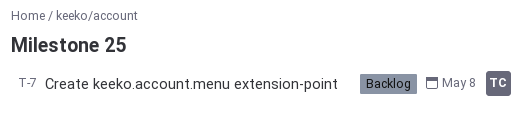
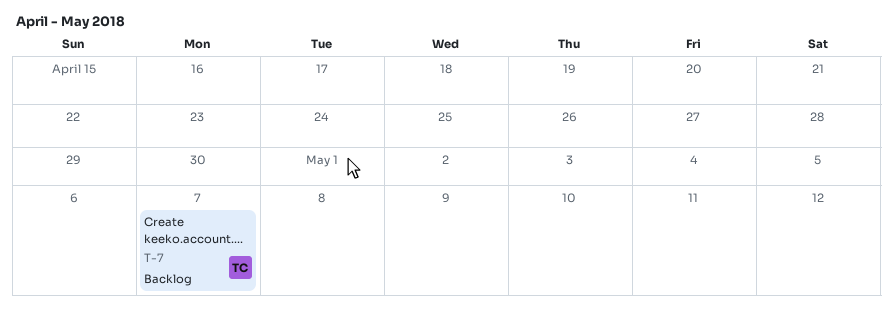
T-7, due: May 8 -> May 7

